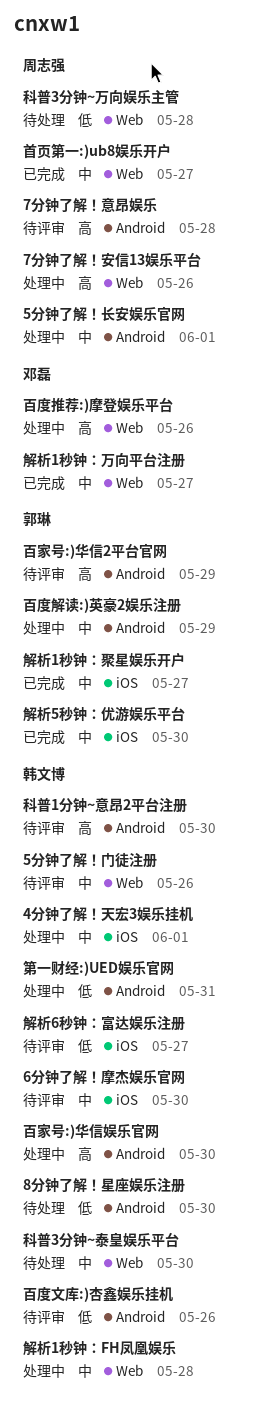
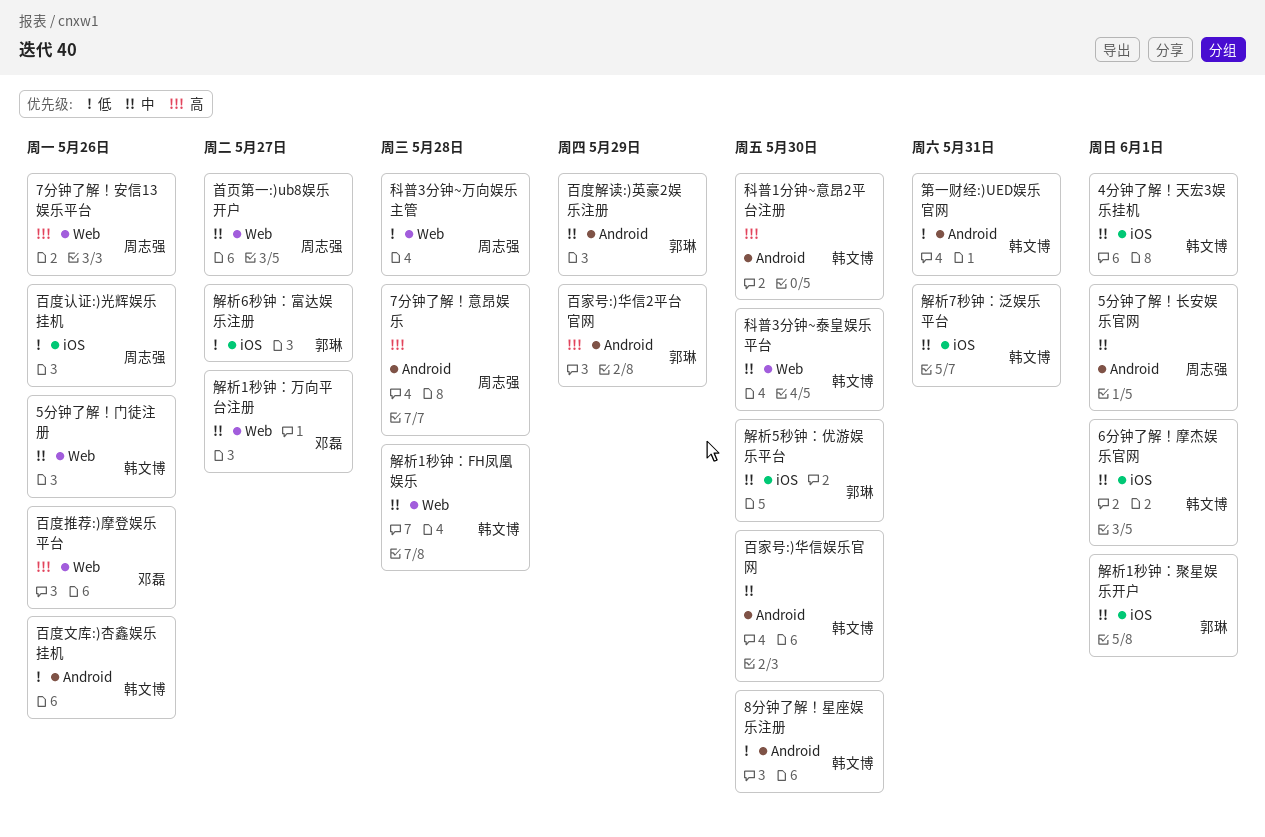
6分钟了解！摩杰娱乐官网, due: May 30 -> Jun 1
百家号:)华信娱乐官网, priority: 高 -> 中
百度认证:)光辉娱乐挂机: none -> present
解析1秒钟：聚星娱乐开户, due: May 27 -> Jun 1
解析6秒钟：富达娱乐注册, owner: 韩文博 -> 郭琳
解析7秒钟：泛娱乐平台: none -> present

